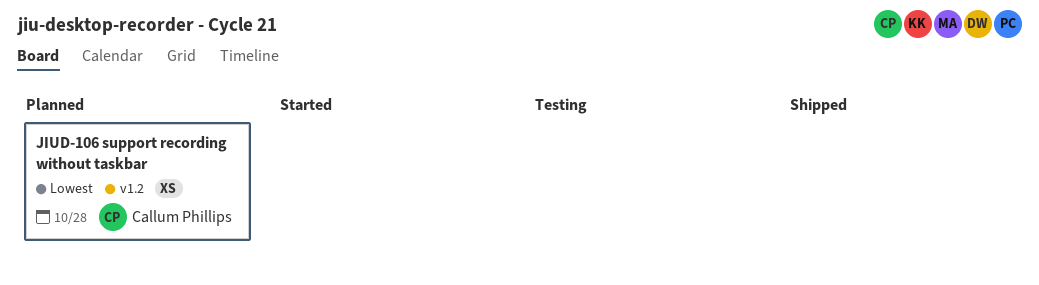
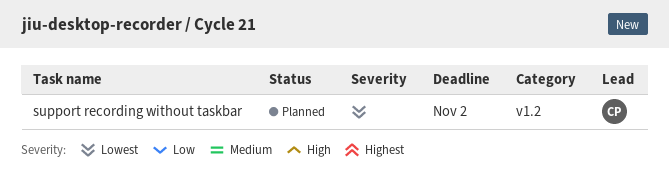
support recording without taskbar, due: Oct 28 -> Nov 2

